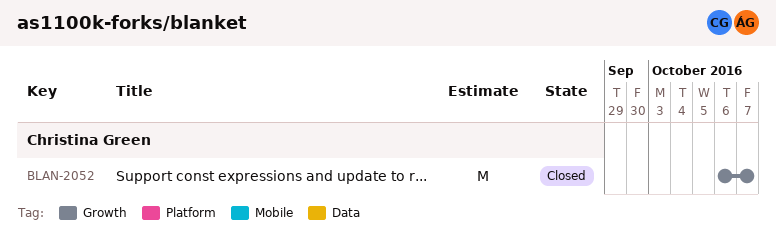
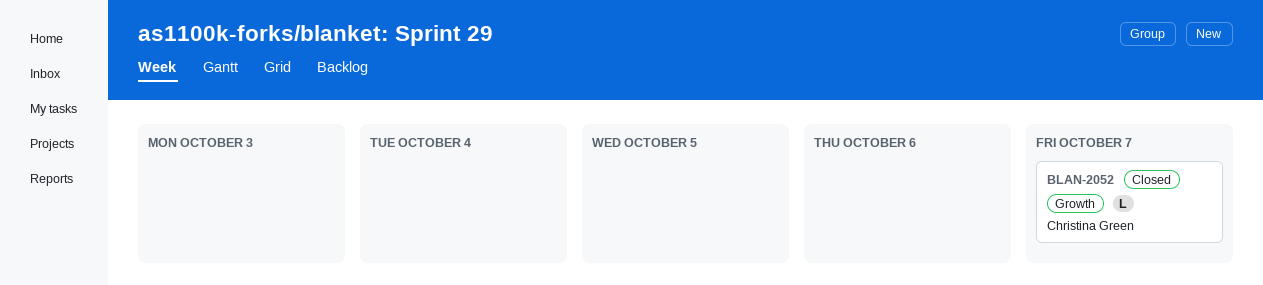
BLAN-2052, estimate: M -> L

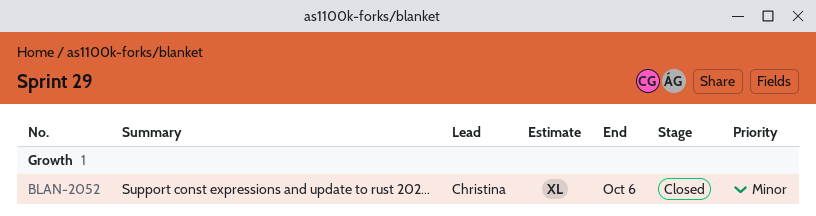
BLAN-2052, estimate: L -> XL
BLAN-2052, due: Oct 7 -> Oct 6

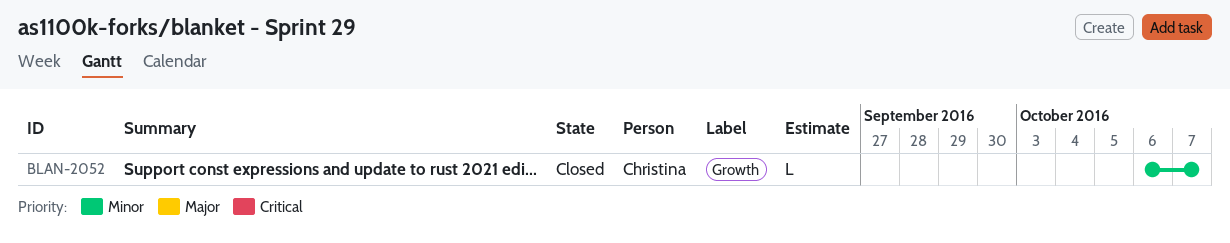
BLAN-2052, estimate: XL -> L
BLAN-2052, due: Oct 6 -> Oct 7

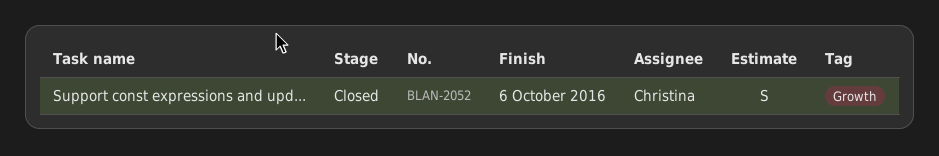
BLAN-2052, estimate: L -> S
BLAN-2052, due: Oct 7 -> Oct 6

